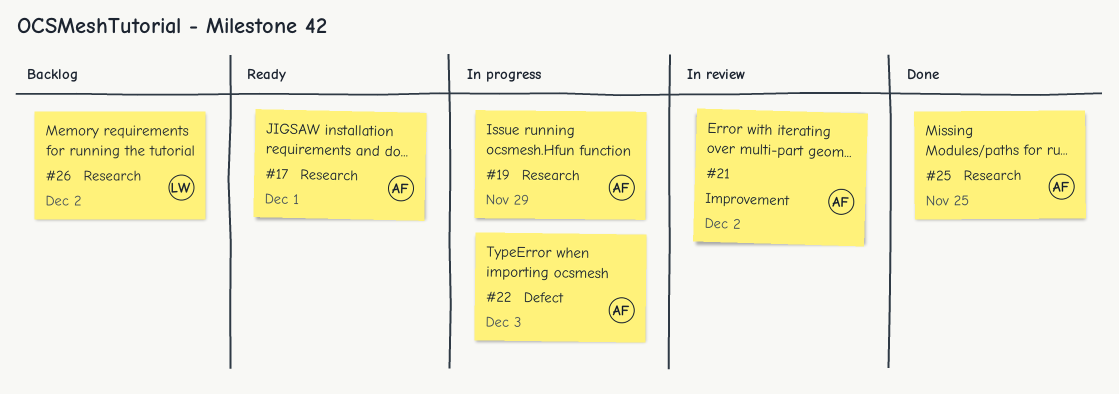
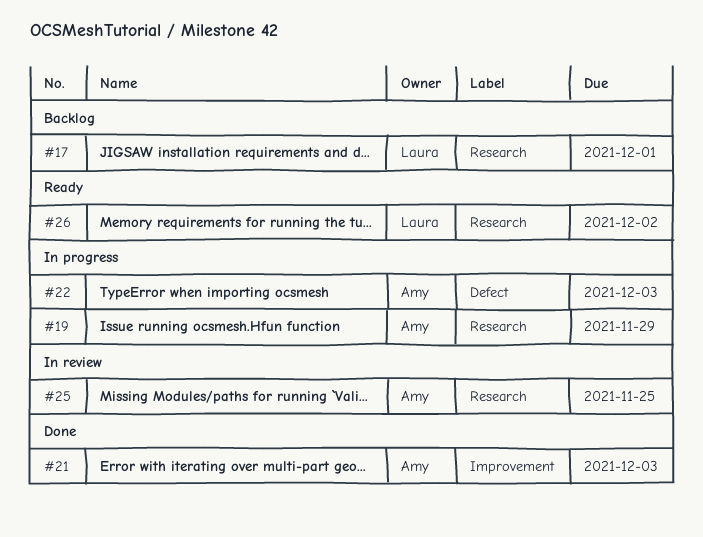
#17, status: Ready -> Backlog
#17, owner: Amy -> Laura
#21, status: In review -> Done
#21, due: Dec 2 -> Dec 3
#25, status: Done -> In review
#26, status: Backlog -> Ready

